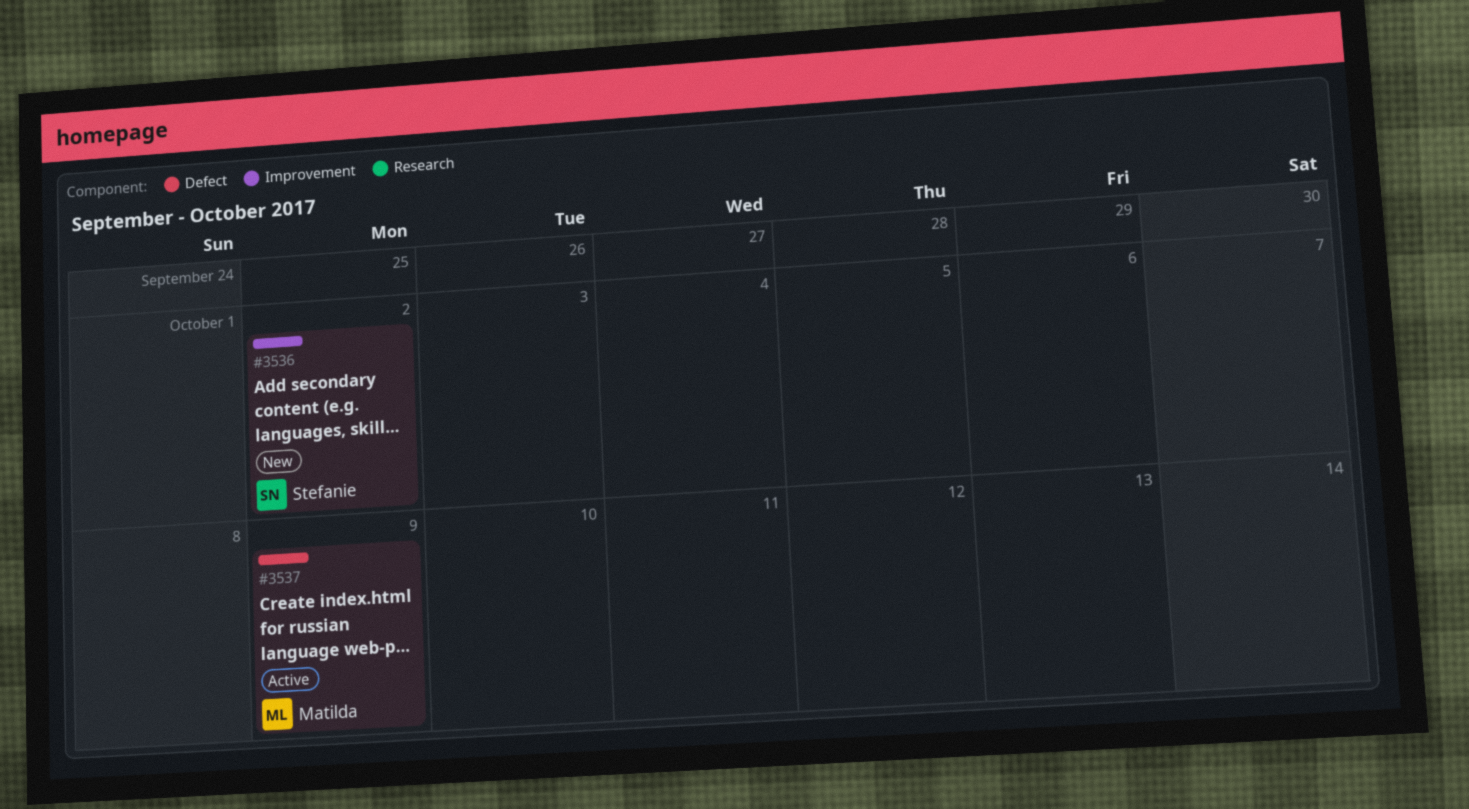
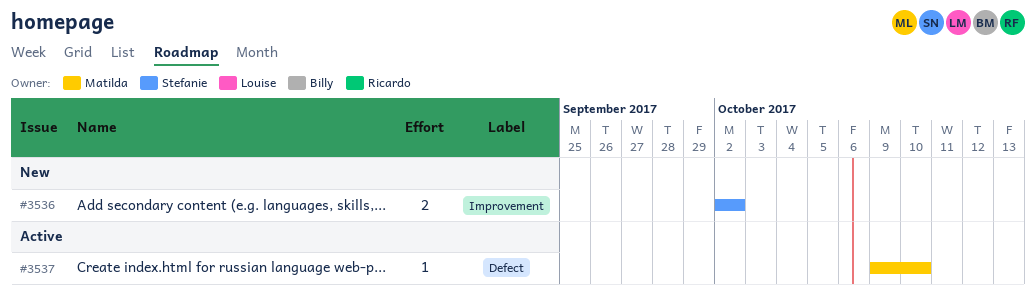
#3537, due: Oct 9 -> Oct 10

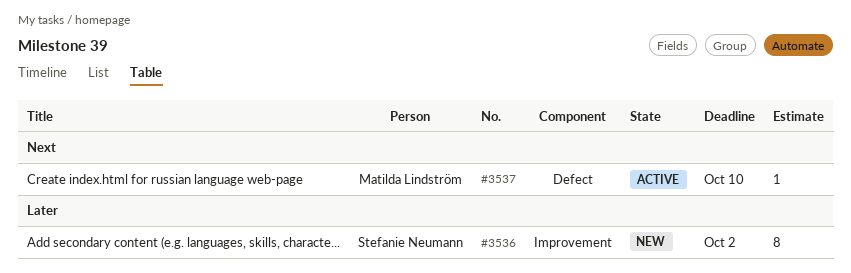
#3536, estimate: 2 -> 8

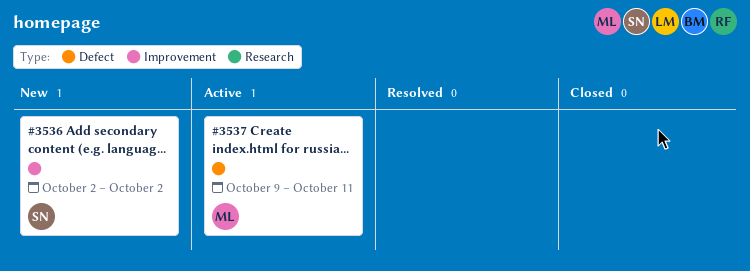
#3537, due: Oct 10 -> Oct 11

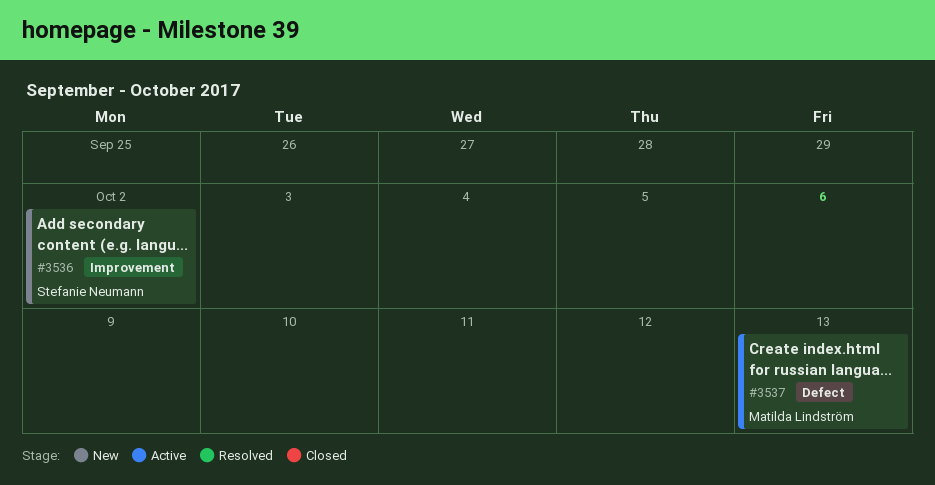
#3537, due: Oct 11 -> Oct 13

